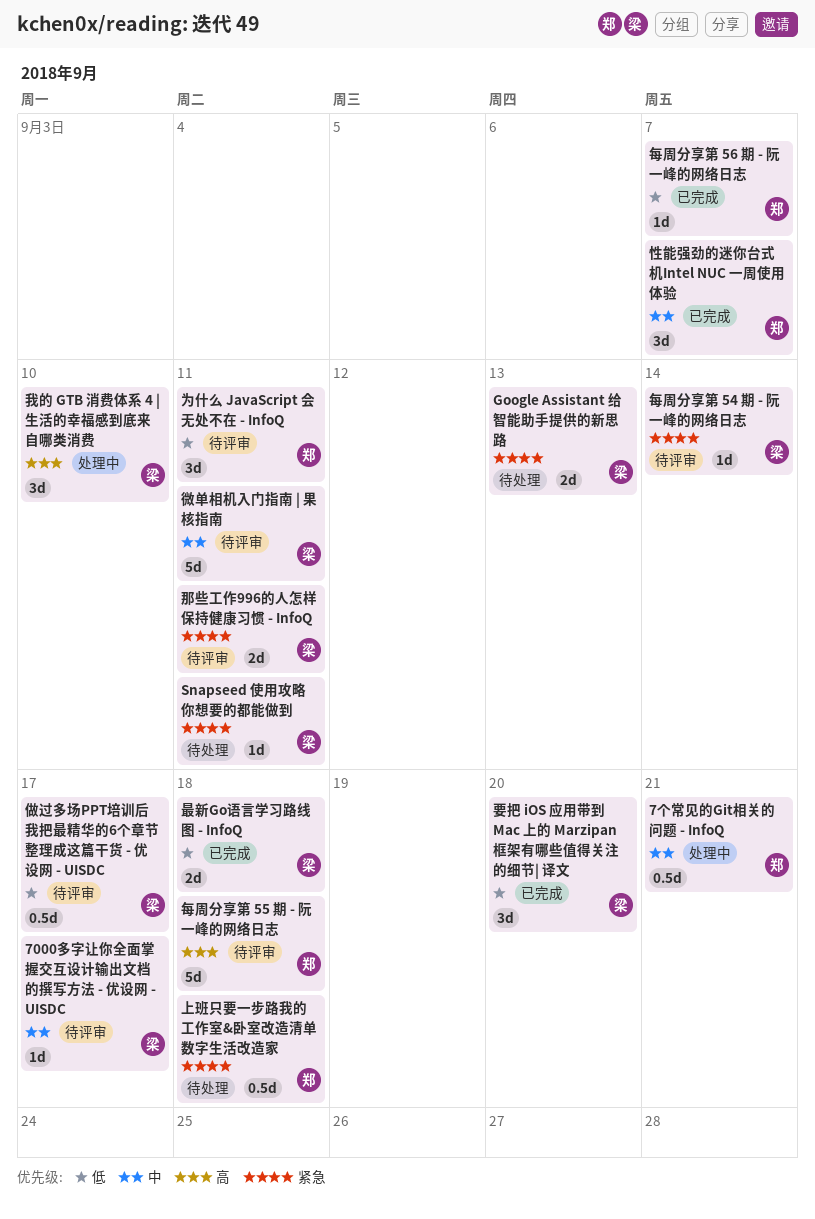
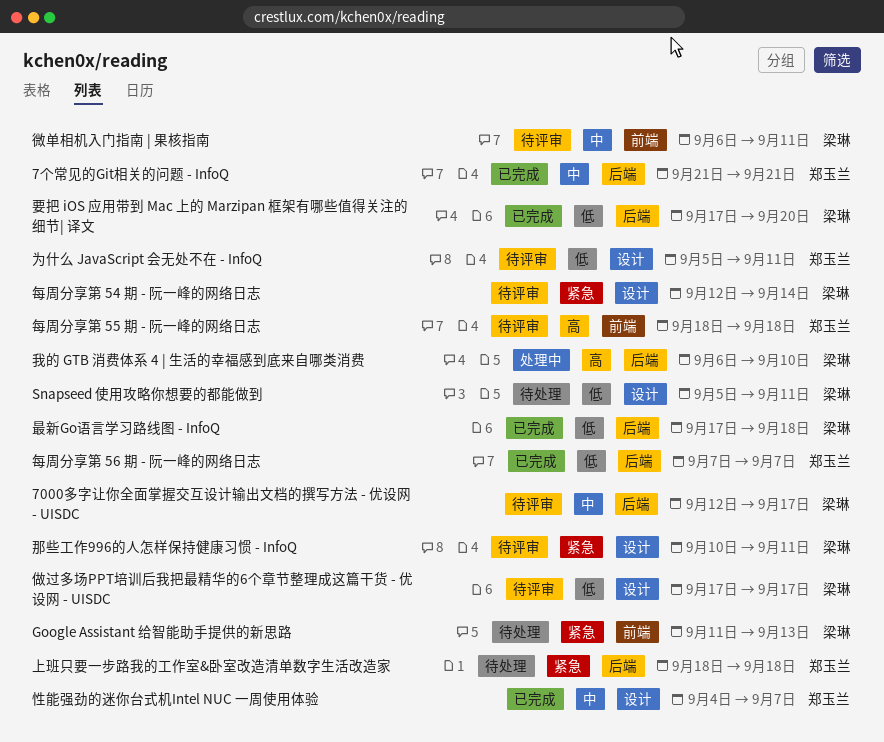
7个常见的Git相关的问题 - InfoQ, status: 处理中 -> 已完成
Snapseed 使用攻略你想要的都能做到, priority: 紧急 -> 低

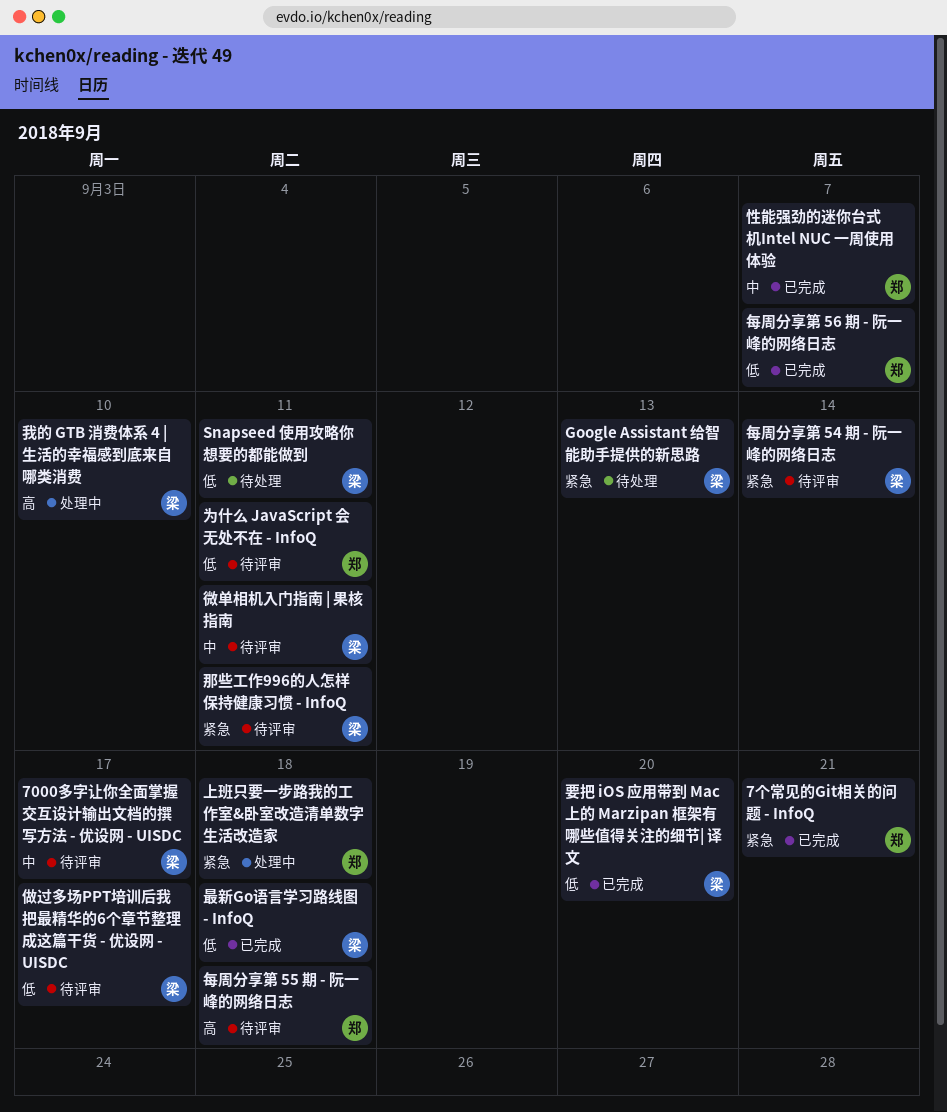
7个常见的Git相关的问题 - InfoQ, priority: 中 -> 紧急
上班只要一步路我的工作室&卧室改造清单数字生活改造家, status: 待处理 -> 处理中

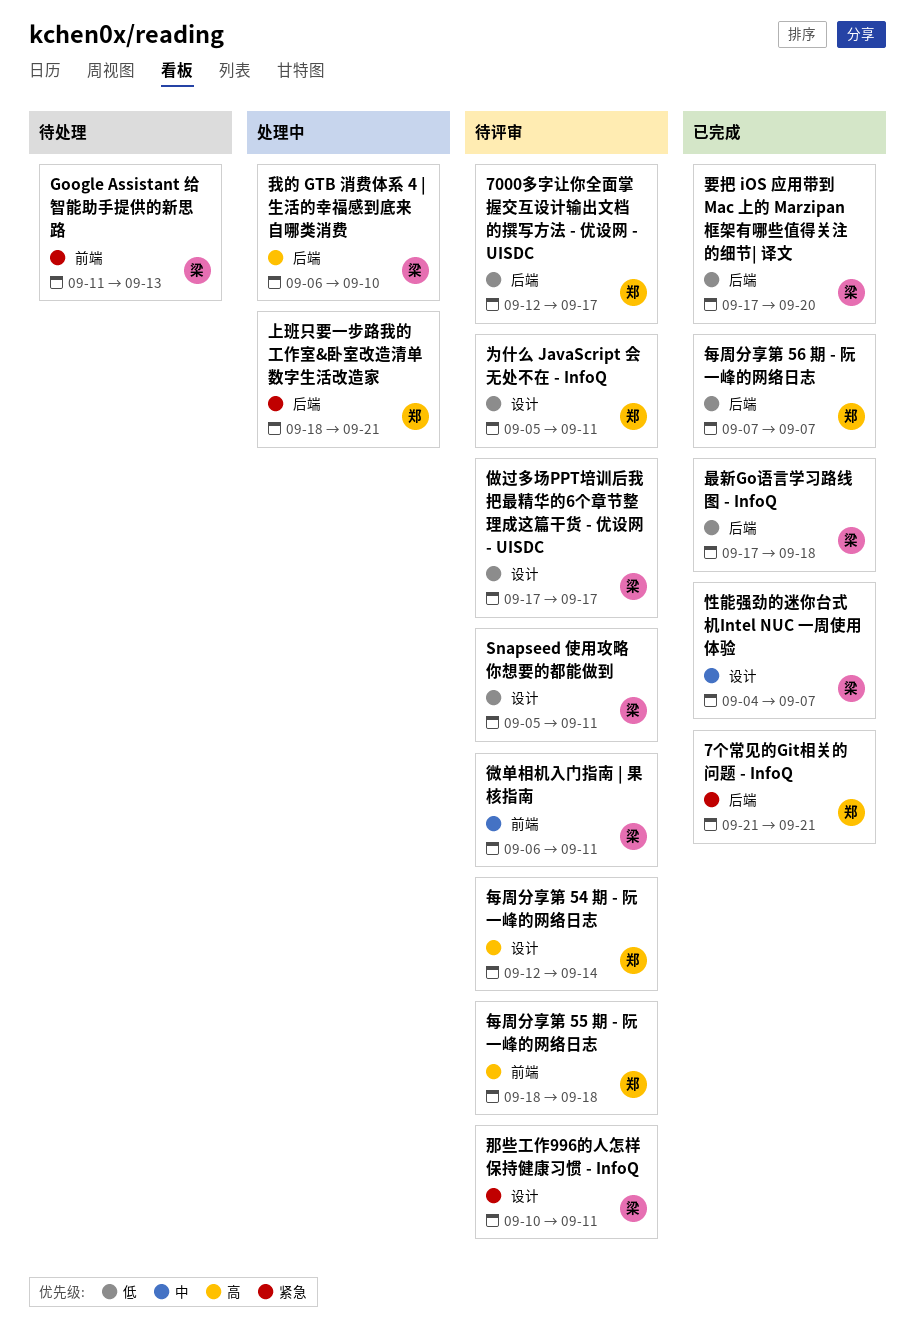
7000多字让你全面掌握交互设计输出文档的撰写方法 - 优设网 - UISDC, owner: 梁 -> 郑
7000多字让你全面掌握交互设计输出文档的撰写方法 - 优设网 - UISDC, priority: 中 -> 低
Snapseed 使用攻略你想要的都能做到, status: 待处理 -> 待评审
上班只要一步路我的工作室&卧室改造清单数字生活改造家, due: Sep 18 -> Sep 21
性能强劲的迷你台式机Intel NUC 一周使用体验, owner: 郑 -> 梁
每周分享第 54 期 - 阮一峰的网络日志, owner: 梁 -> 郑
每周分享第 54 期 - 阮一峰的网络日志, priority: 紧急 -> 高

